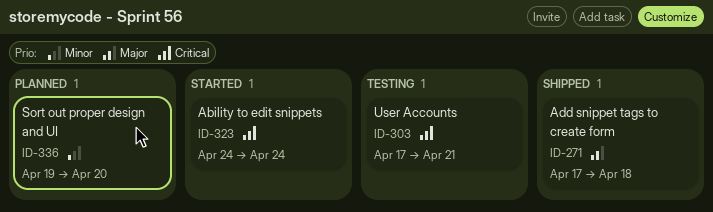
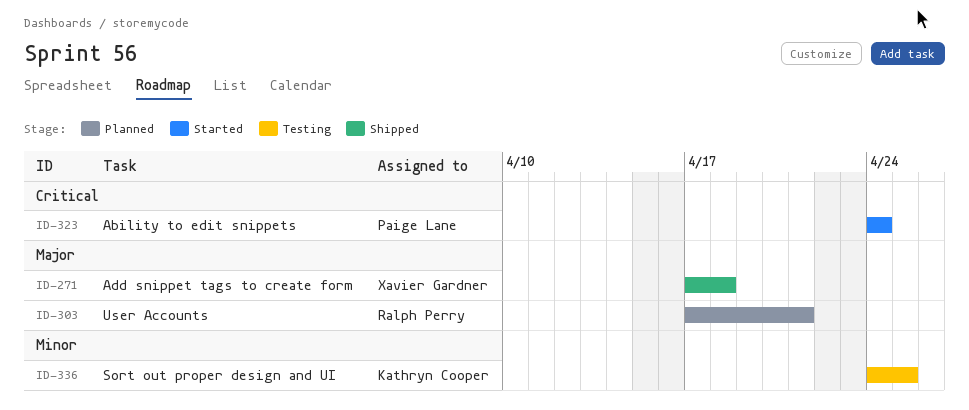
ID-303, status: Testing -> Planned
ID-303, priority: Critical -> Major
ID-336, status: Planned -> Testing
ID-336, start: Apr 19 -> Apr 24
ID-336, due: Apr 20 -> Apr 25

